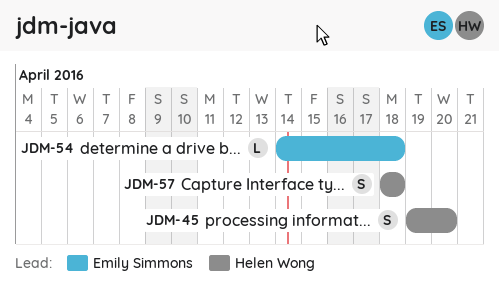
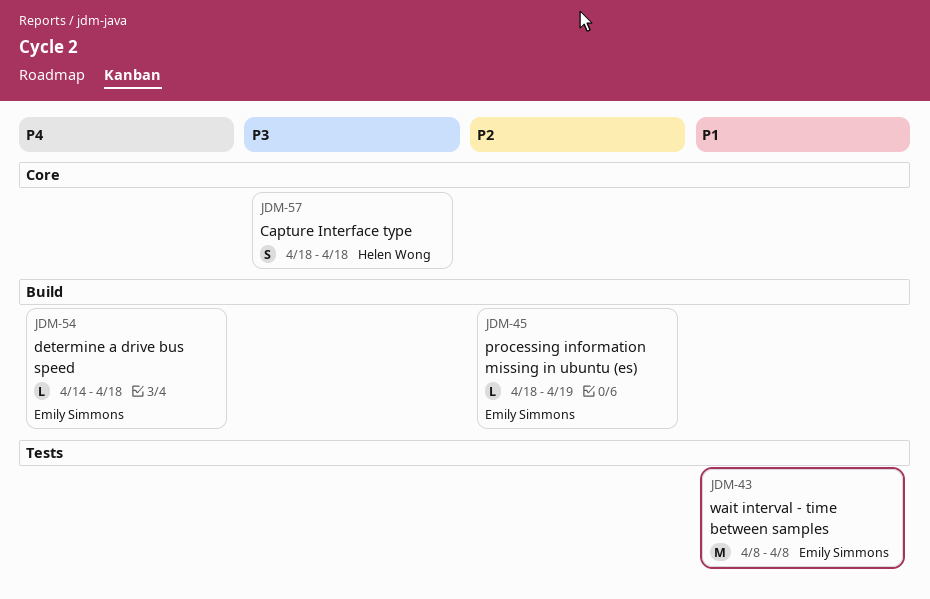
JDM-43: none -> present
JDM-45, owner: Helen Wong -> Emily Simmons
JDM-45, estimate: S -> L
JDM-45, start: Apr 19 -> Apr 18
JDM-45, due: Apr 20 -> Apr 19

